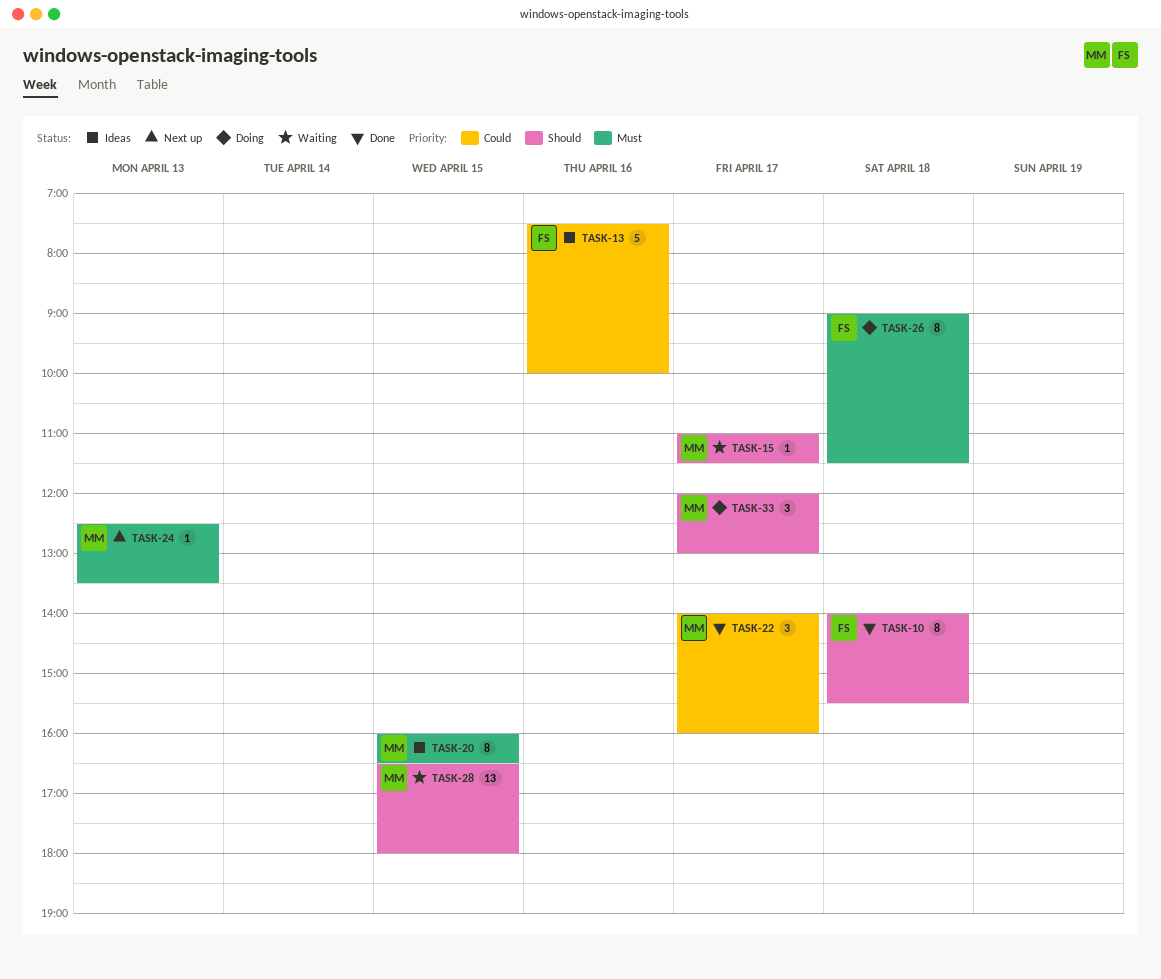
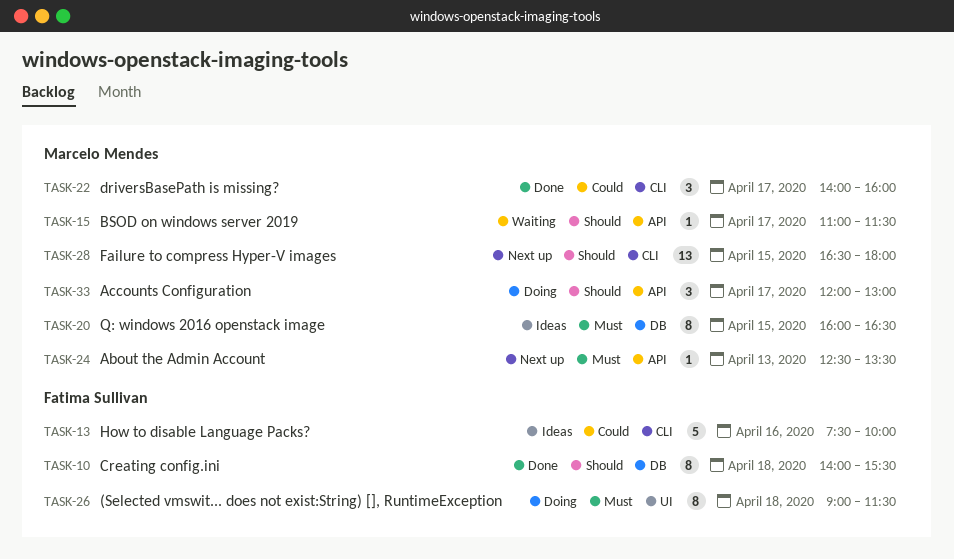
TASK-28, status: Waiting -> Next up

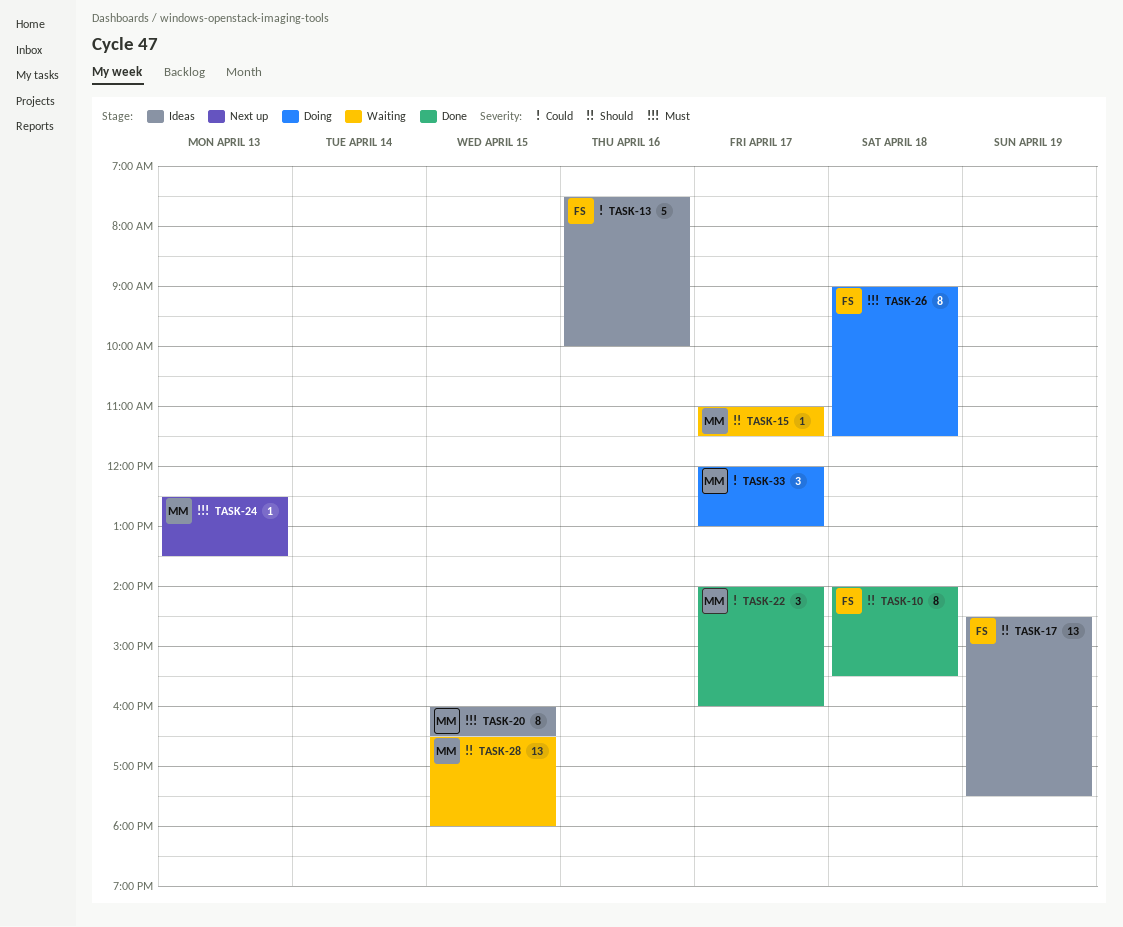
TASK-17: none -> present
TASK-28, status: Next up -> Waiting
TASK-33, priority: Should -> Could

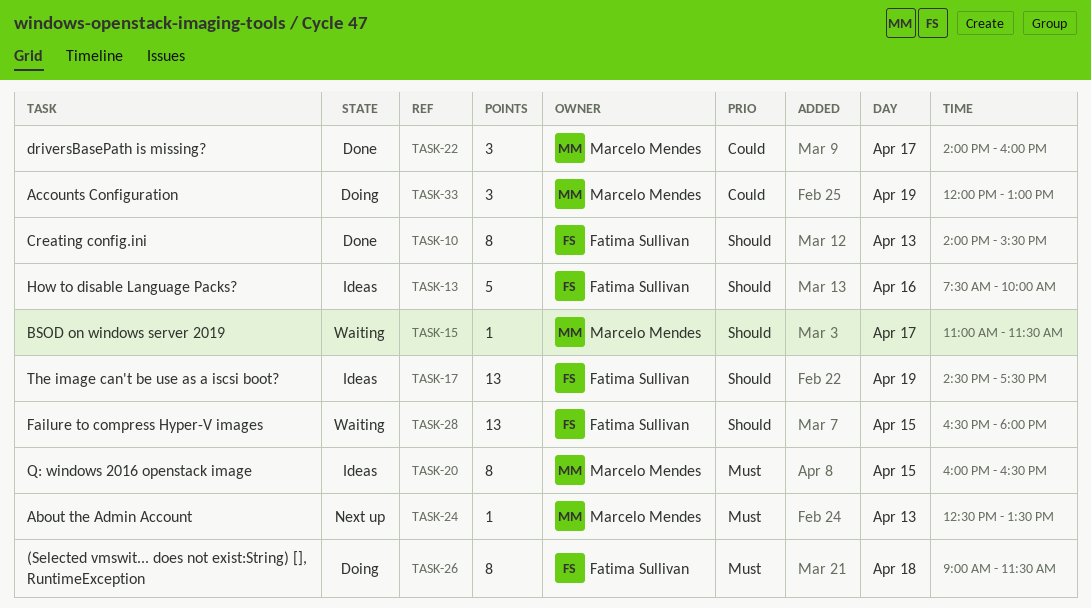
TASK-10, day: Apr 18 -> Apr 13
TASK-13, priority: Could -> Should
TASK-28, owner: Marcelo Mendes -> Fatima Sullivan
TASK-33, day: Apr 17 -> Apr 19

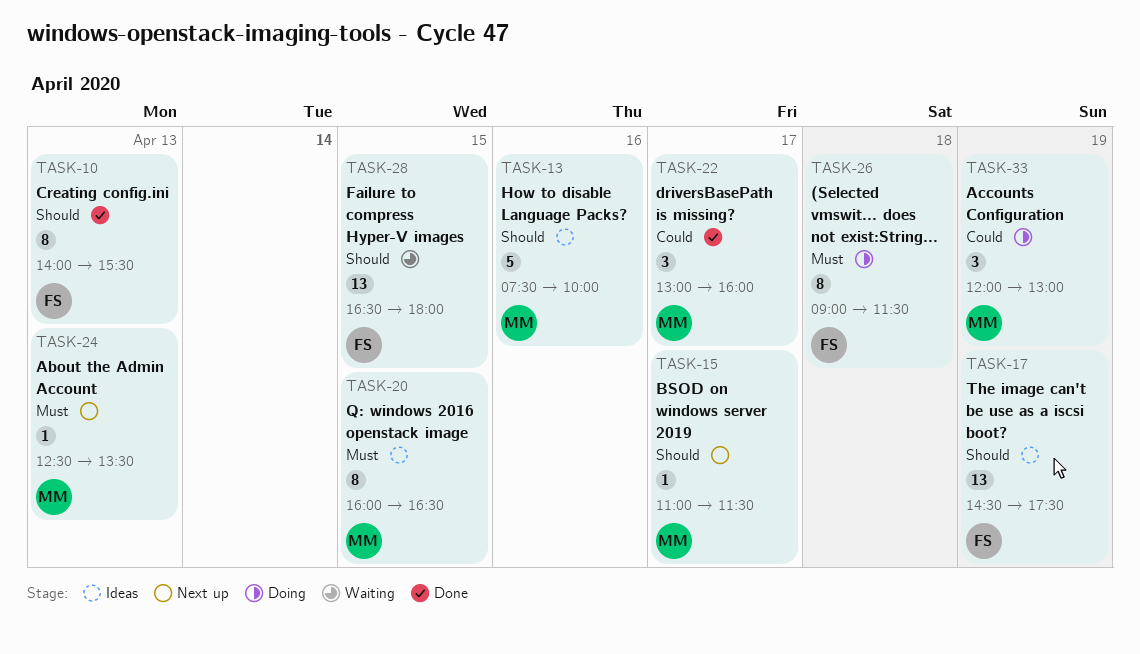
TASK-13, owner: Fatima Sullivan -> Marcelo Mendes
TASK-15, status: Waiting -> Next up
TASK-22, begins: 14:00 -> 13:00

